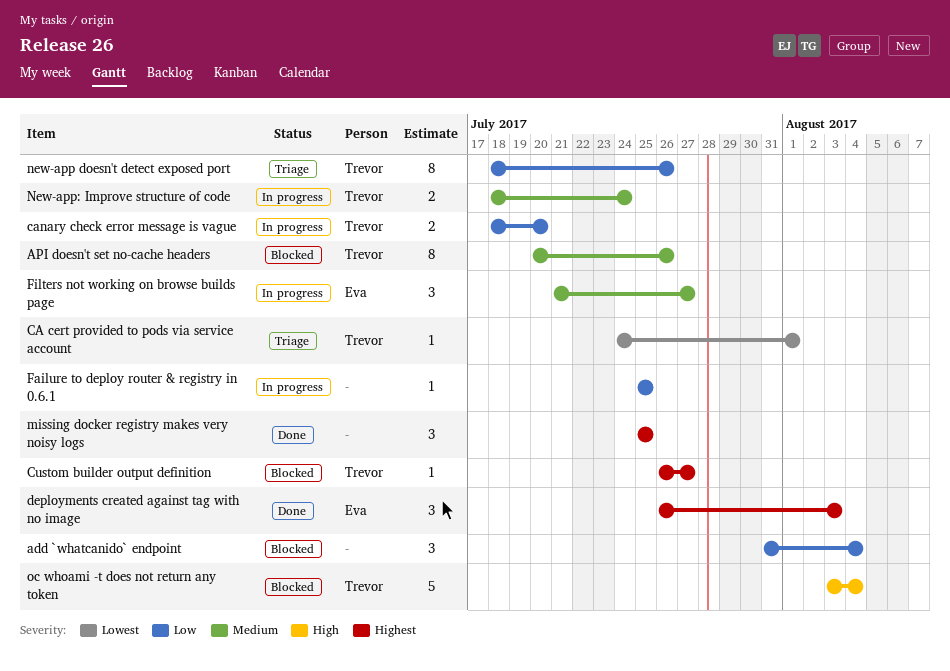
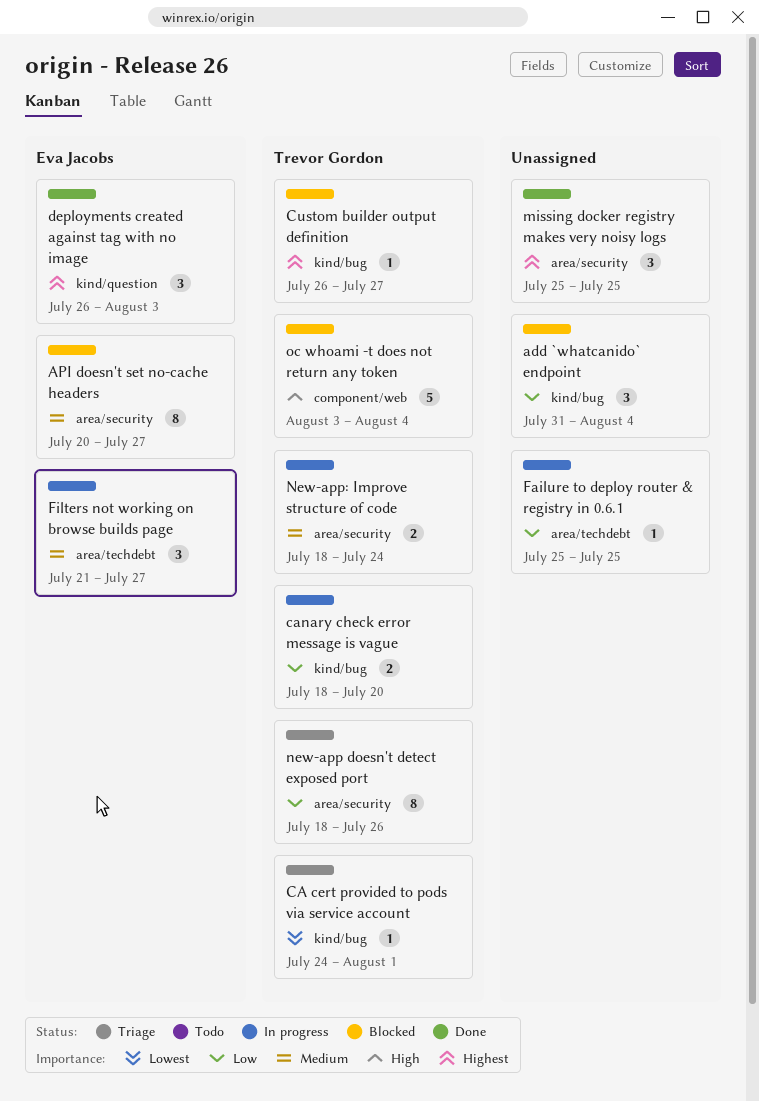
API doesn't set no-cache headers, owner: Trevor Gordon -> Eva Jacobs
API doesn't set no-cache headers, due: Jul 26 -> Jul 27

